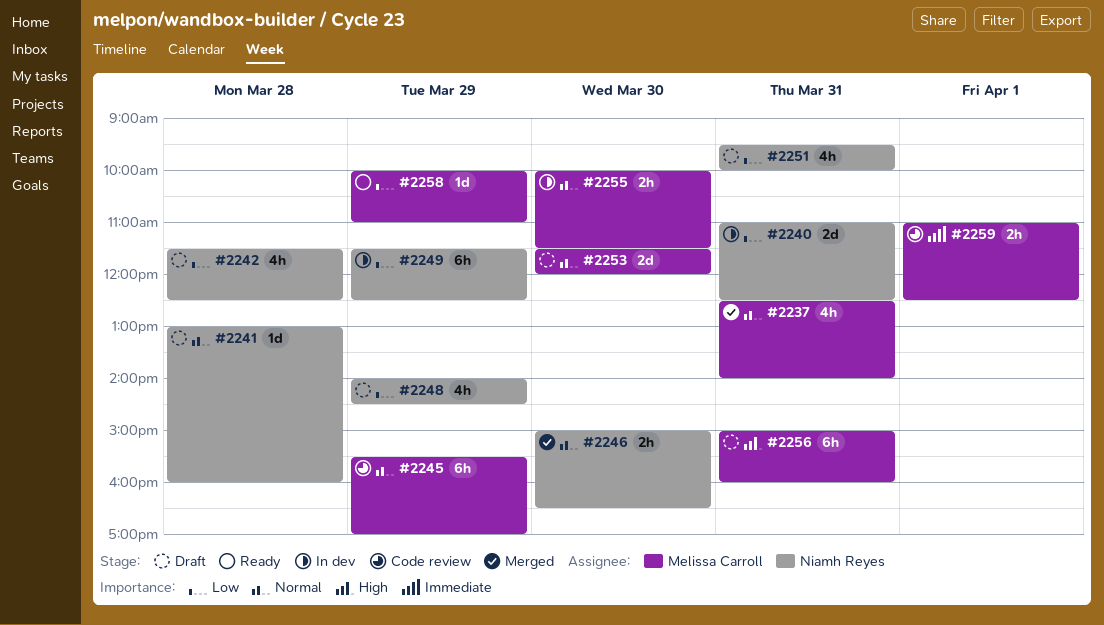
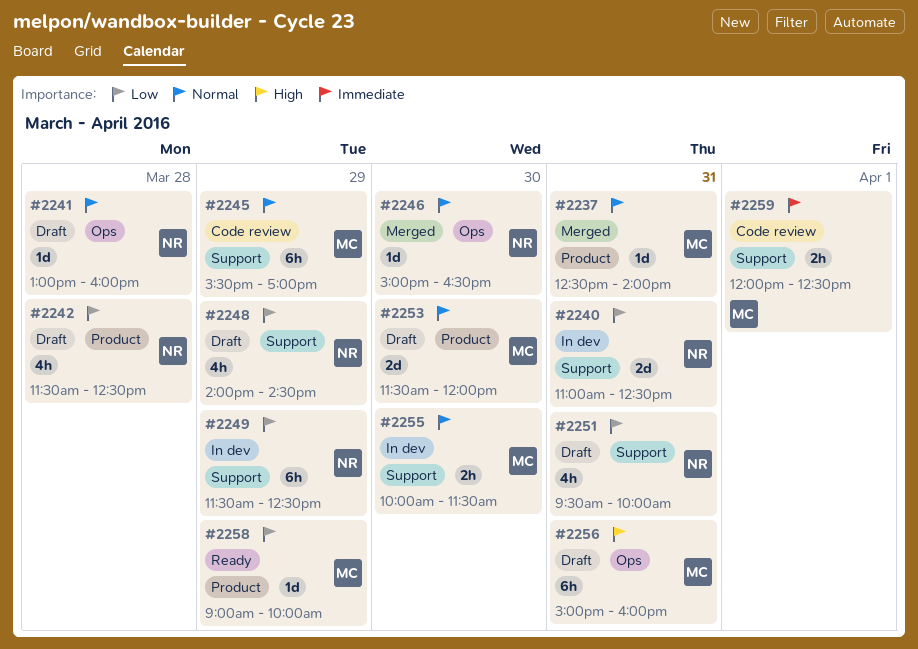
#2237, estimate: 4h -> 1d
#2246, estimate: 2h -> 1d
#2258, begins: 10:00 -> 09:00
#2258, ends: 11:00 -> 10:00
#2259, begins: 11:00 -> 12:00

